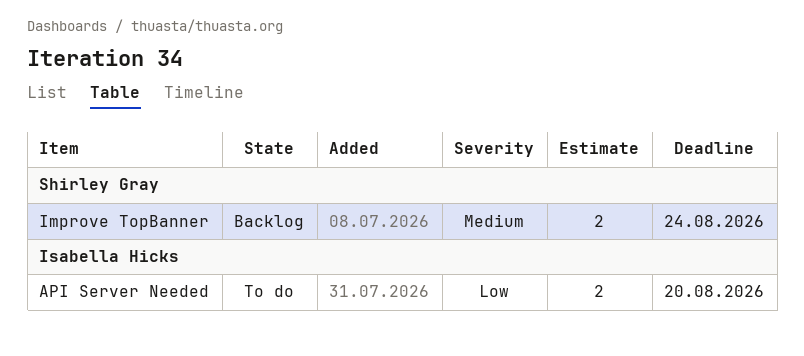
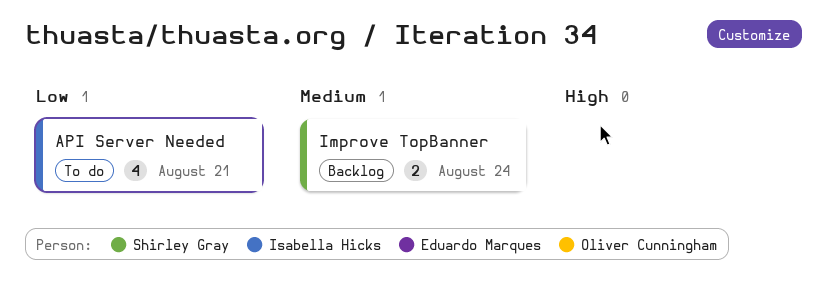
API Server Needed, estimate: 2 -> 4
API Server Needed, due: Aug 20 -> Aug 21

